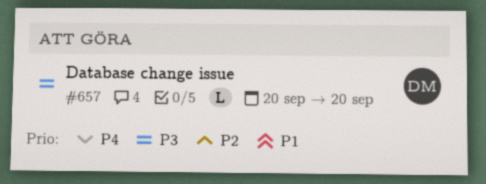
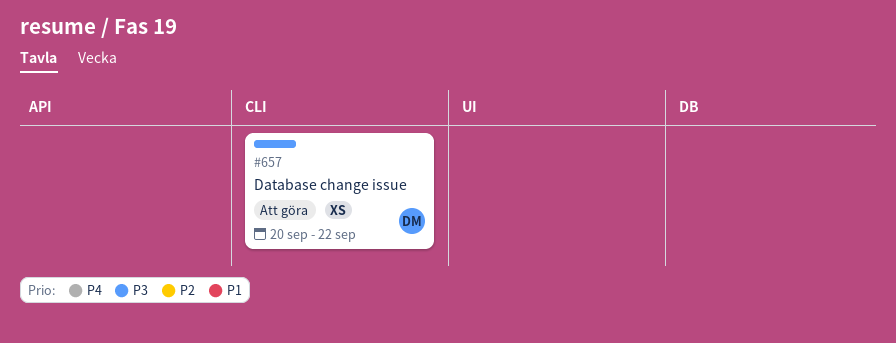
#657, estimate: L -> XS
#657, due: Sep 20 -> Sep 22

